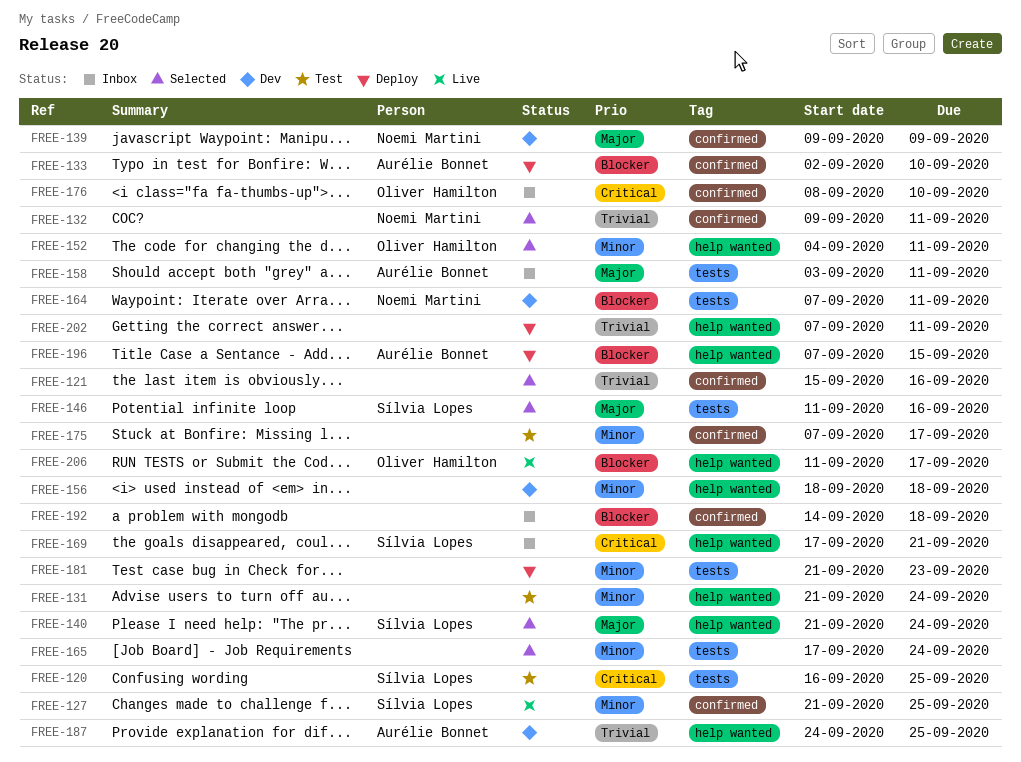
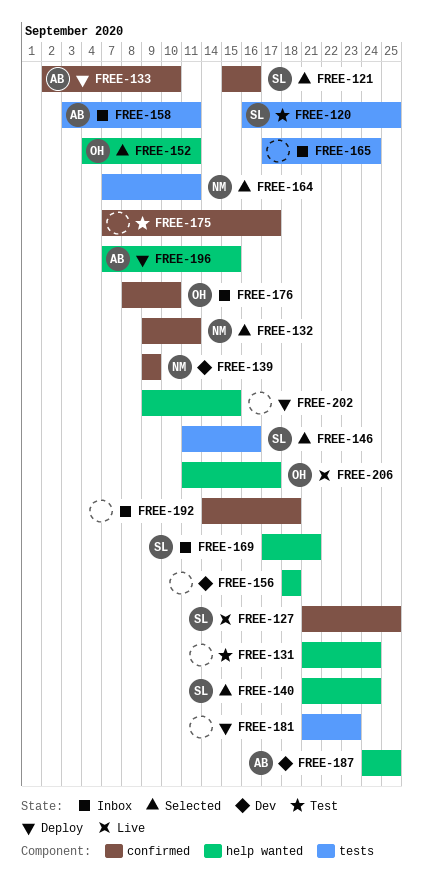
FREE-121, owner: none -> Sílvia Lopes
FREE-164, status: Dev -> Selected
FREE-165, status: Selected -> Inbox
FREE-202, start: Sep 7 -> Sep 9
FREE-202, due: Sep 11 -> Sep 15

